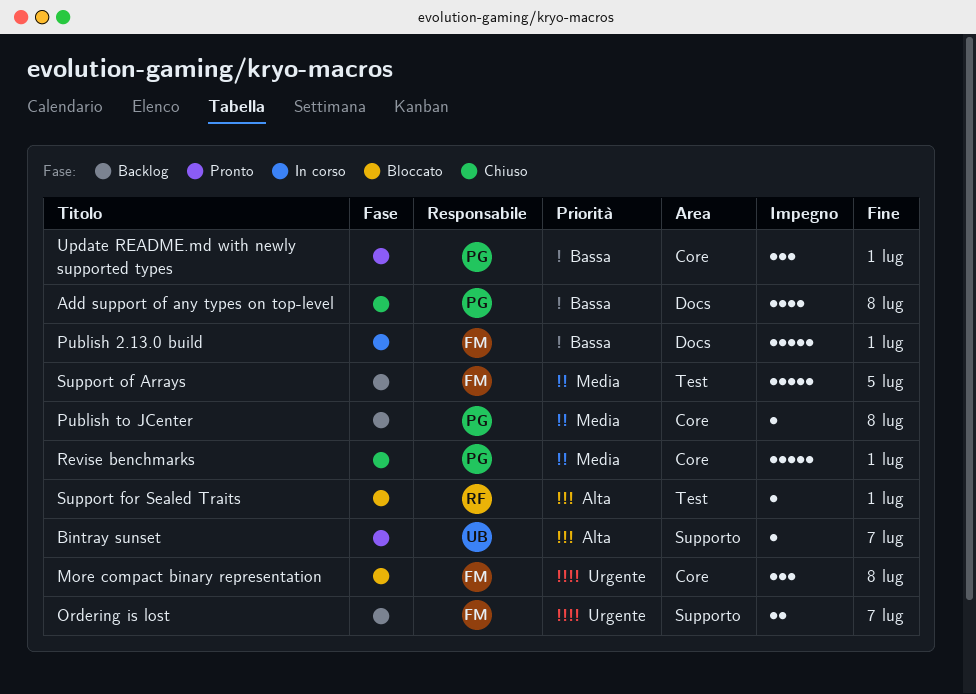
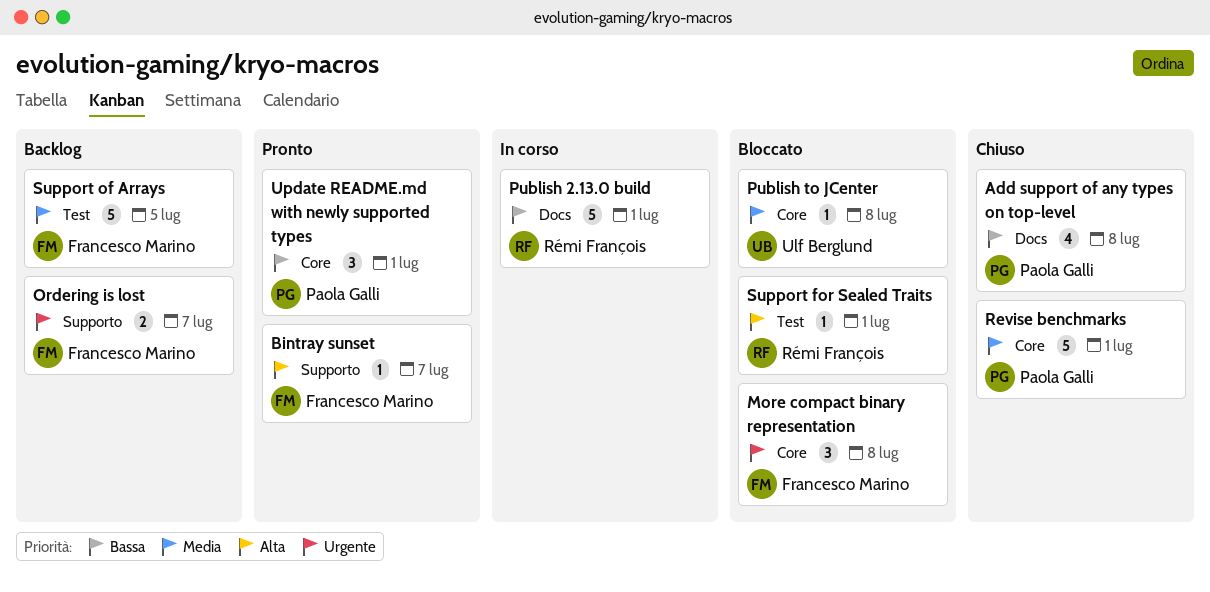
Bintray sunset, owner: Ulf Berglund -> Francesco Marino
Publish 2.13.0 build, owner: Francesco Marino -> Rémi François
Publish to JCenter, status: Backlog -> Bloccato
Publish to JCenter, owner: Paola Galli -> Ulf Berglund

